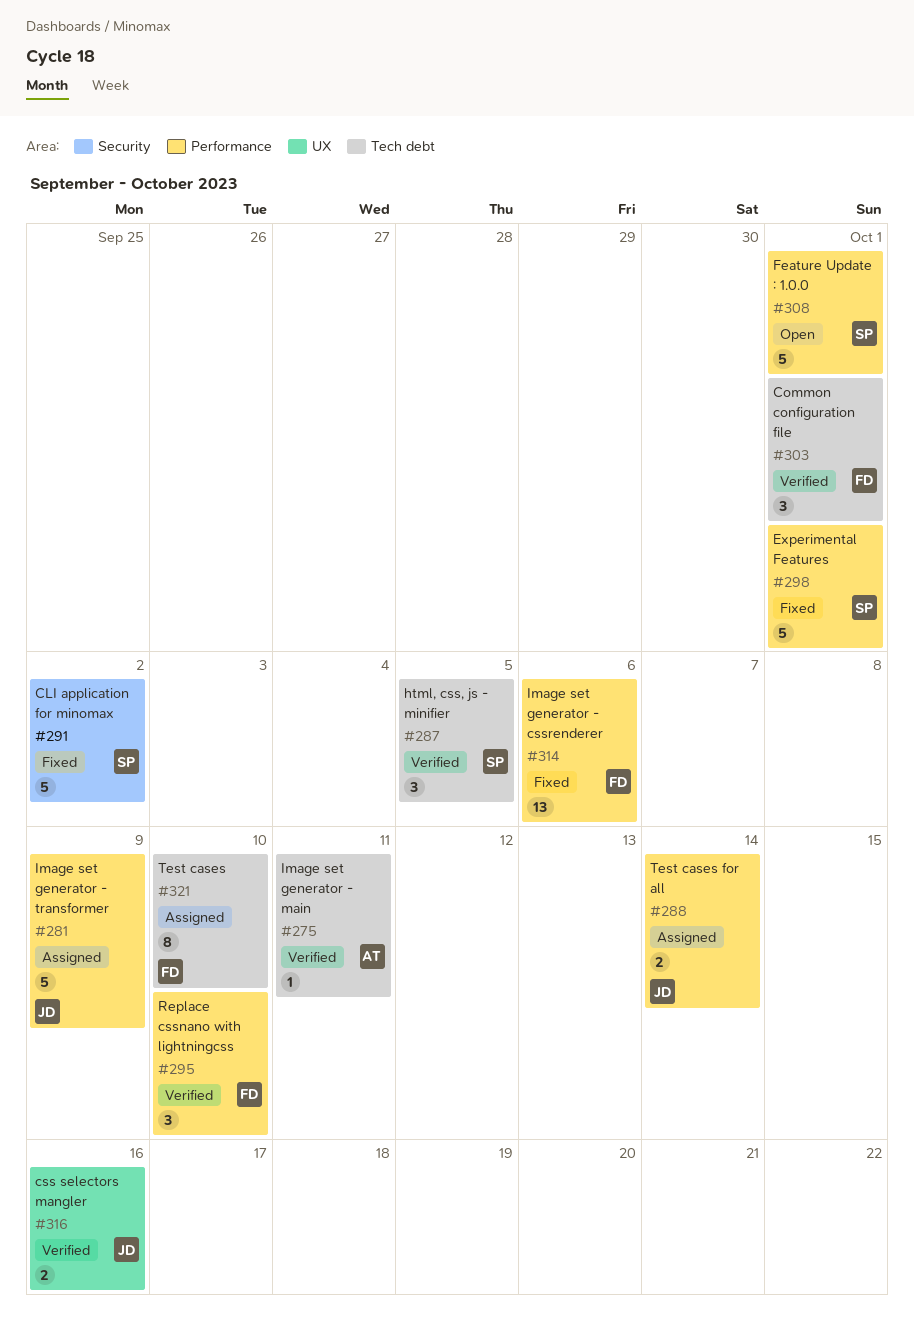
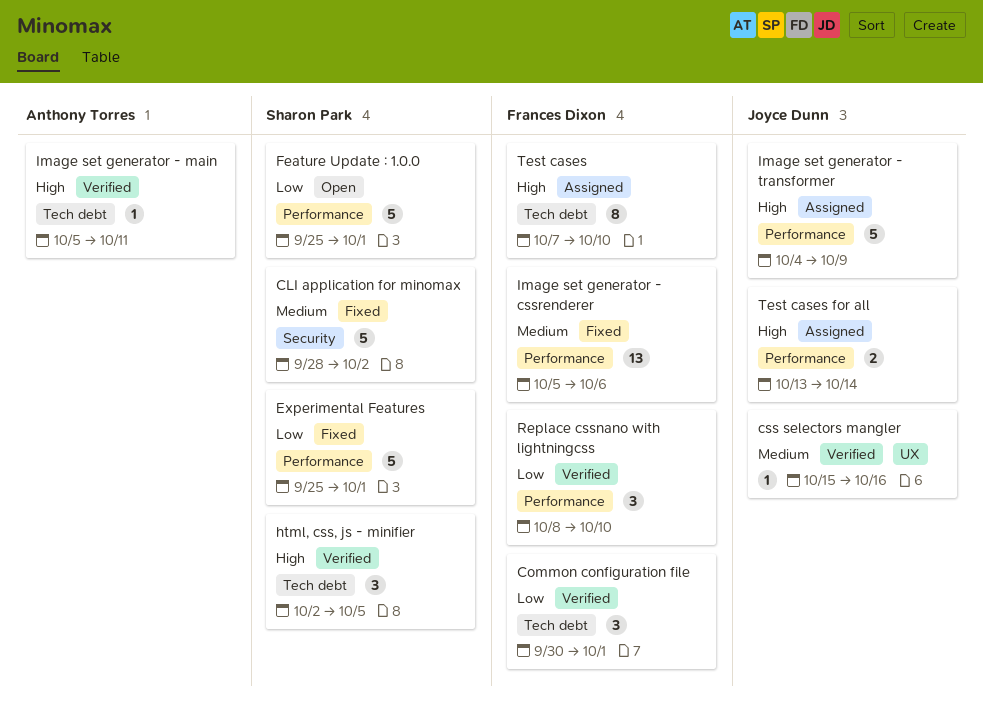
css selectors mangler, estimate: 2 -> 1

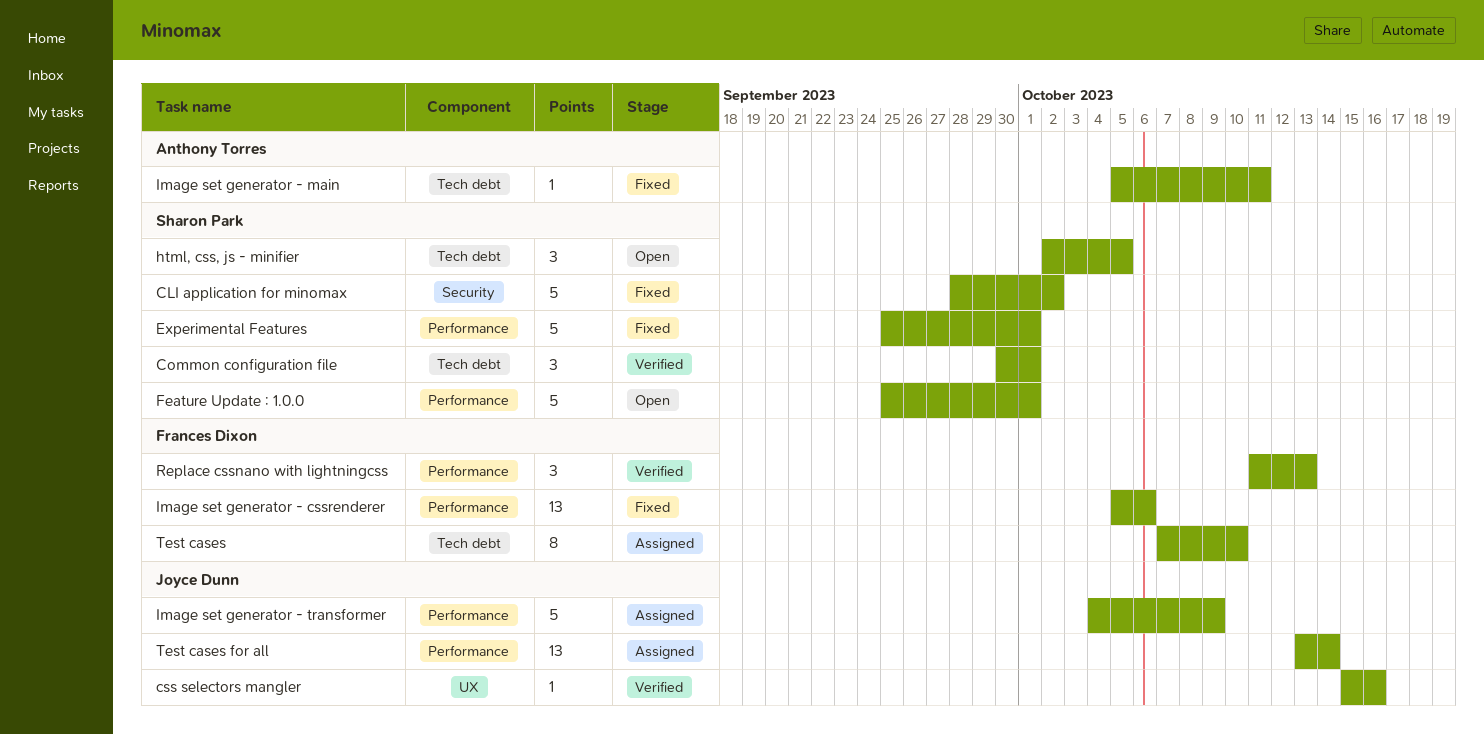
Common configuration file, owner: Frances Dixon -> Sharon Park
html, css, js - minifier, status: Verified -> Open
Image set generator - main, status: Verified -> Fixed
Replace cssnano with lightningcss, start: Oct 8 -> Oct 11
Replace cssnano with lightningcss, due: Oct 10 -> Oct 13
Test cases for all, estimate: 2 -> 13

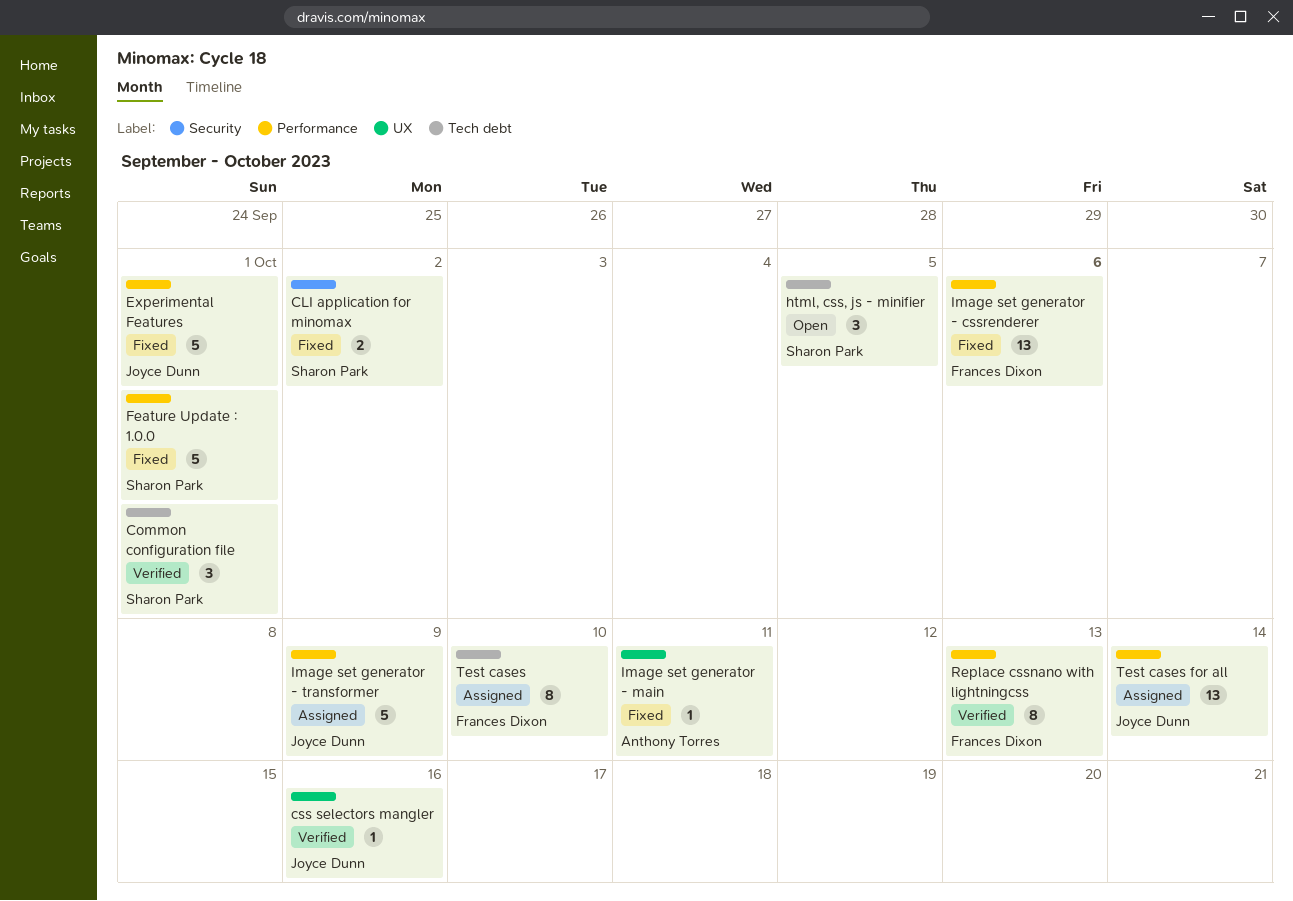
CLI application for minomax, estimate: 5 -> 2
Experimental Features, owner: Sharon Park -> Joyce Dunn
Feature Update : 1.0.0, status: Open -> Fixed
Image set generator - main, label: Tech debt -> UX
Replace cssnano with lightningcss, estimate: 3 -> 8

